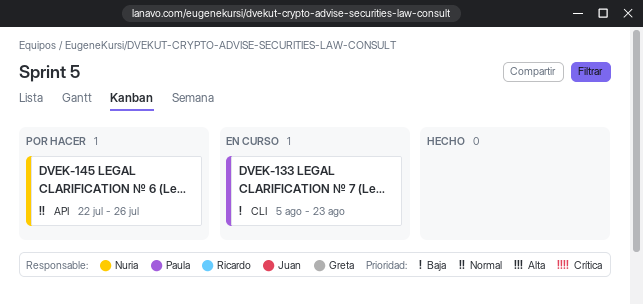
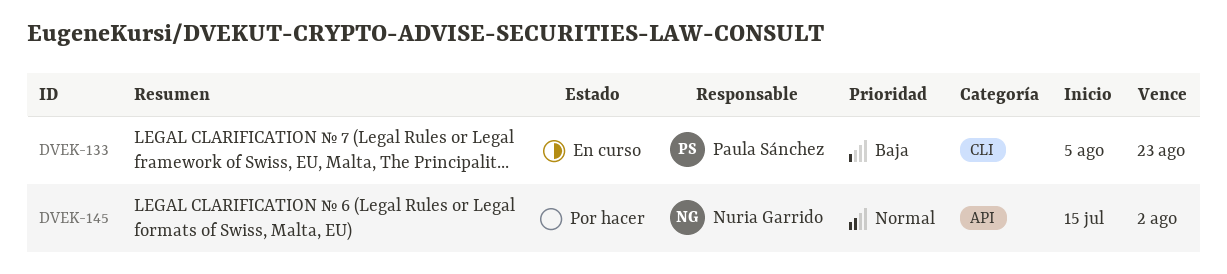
DVEK-145, start: Jul 22 -> Jul 15
DVEK-145, due: Jul 26 -> Aug 2

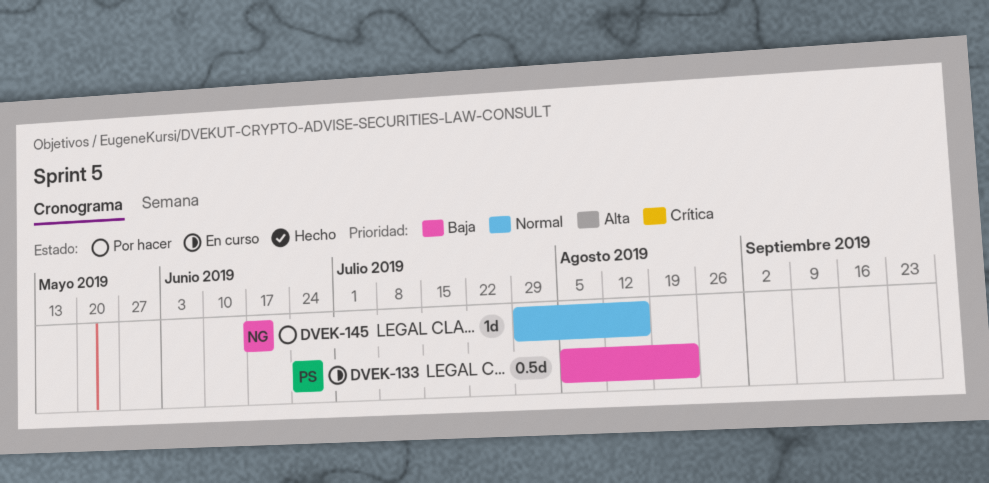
DVEK-145, start: Jul 15 -> Jul 29
DVEK-145, due: Aug 2 -> Aug 16

